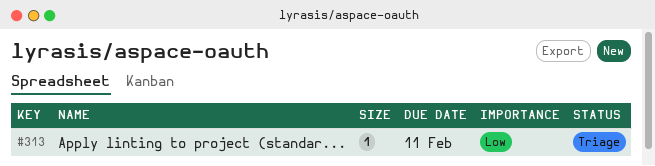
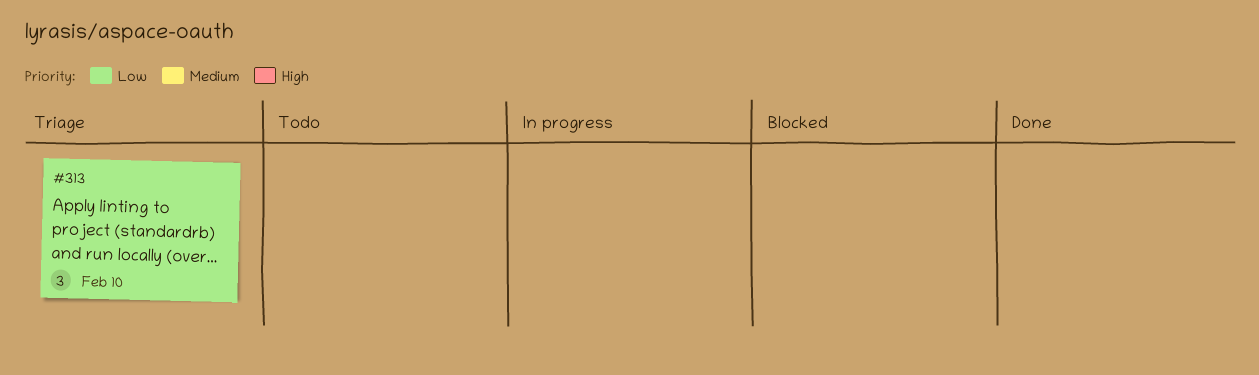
#313, estimate: 1 -> 3
#313, due: Feb 11 -> Feb 10

